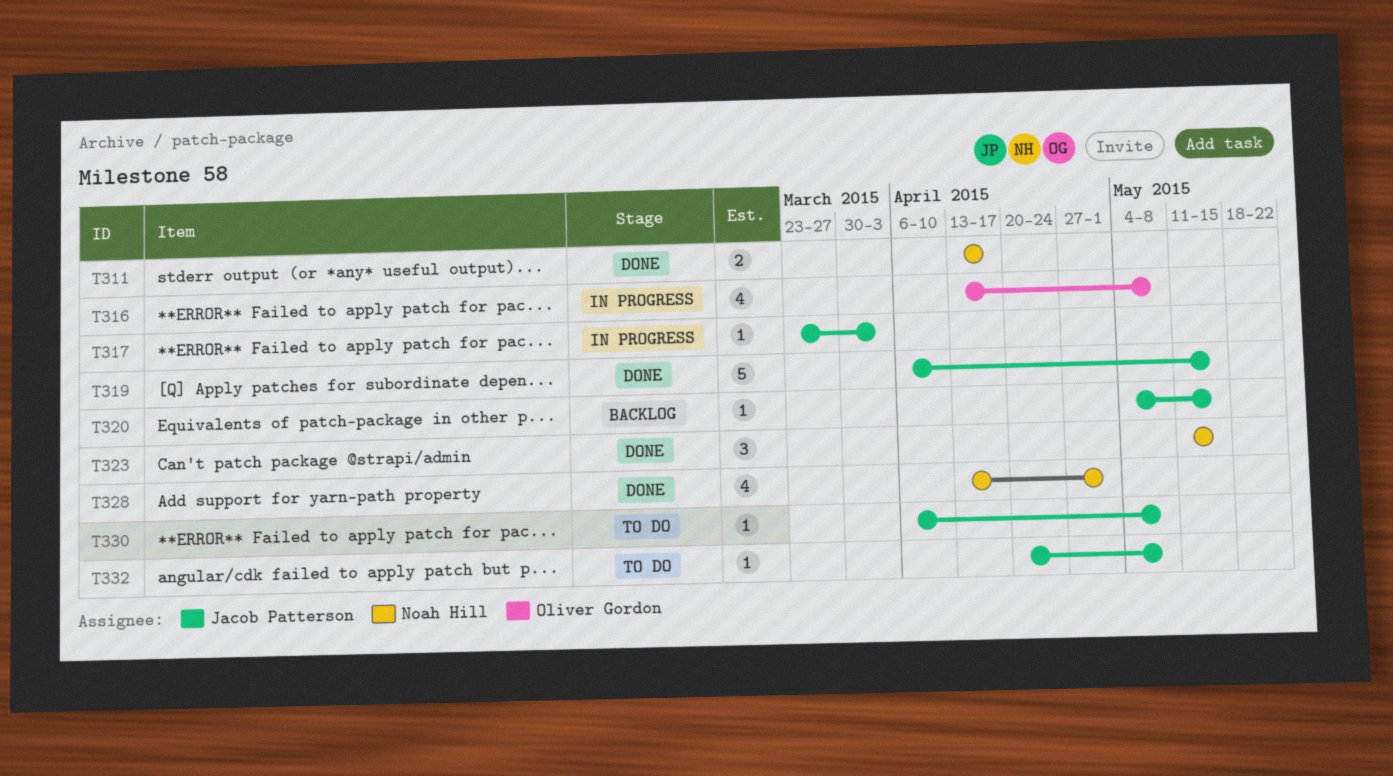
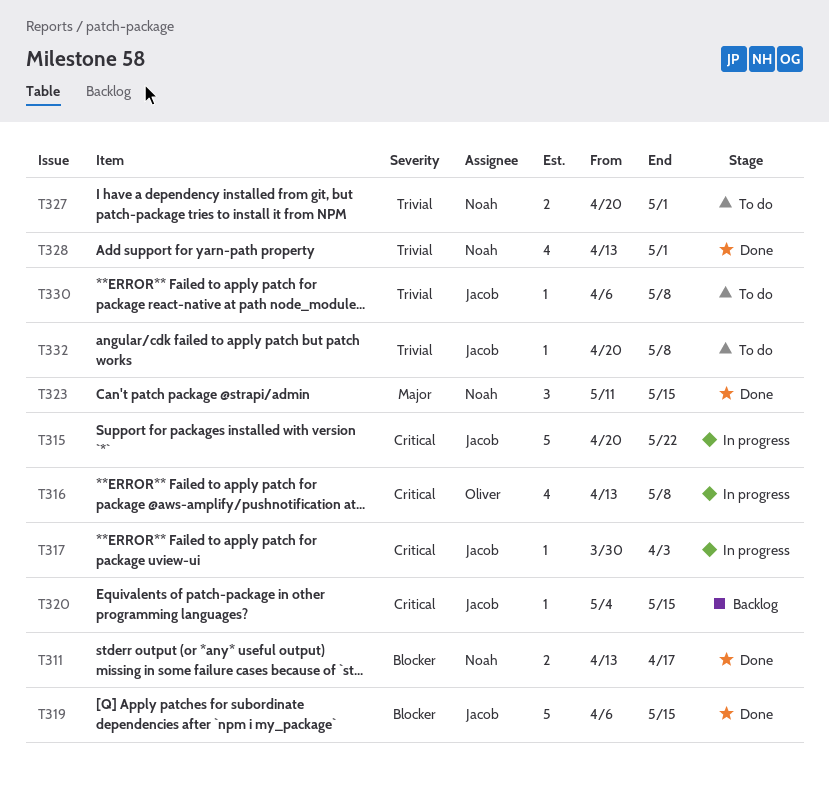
T315: none -> present
T317, start: Mar 23 -> Mar 30
T327: none -> present

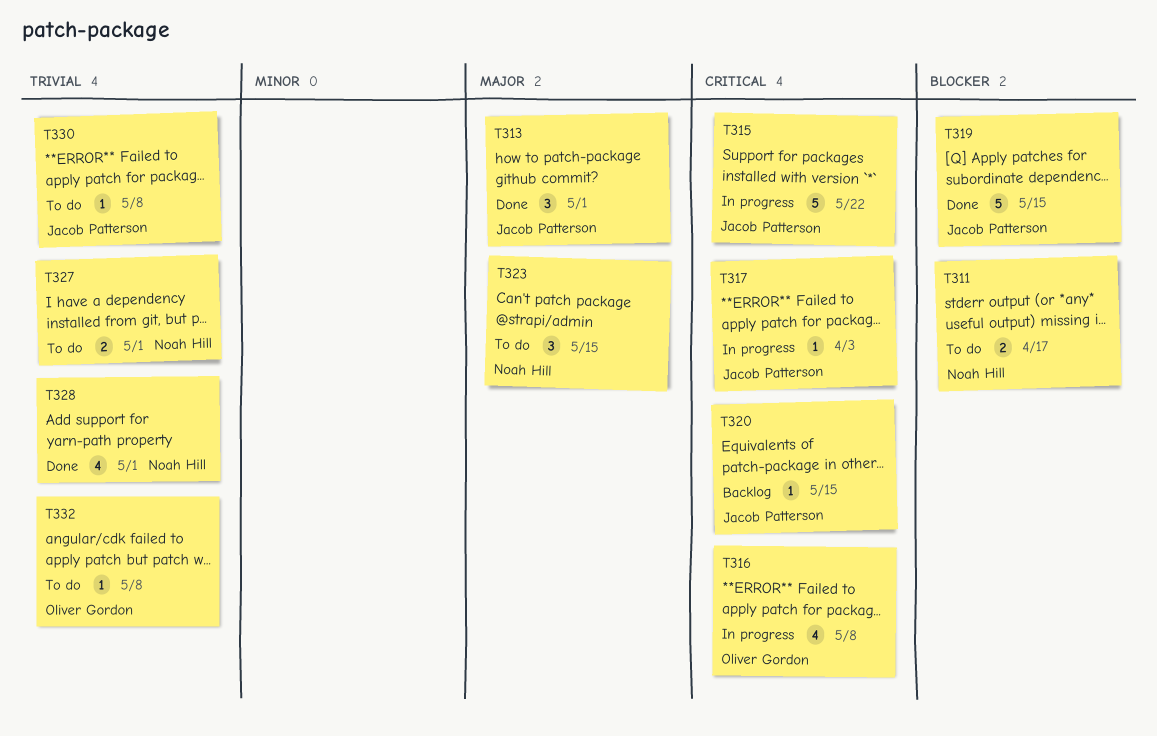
T311, status: Done -> To do
T313: none -> present
T323, status: Done -> To do
T332, owner: Jacob Patterson -> Oliver Gordon

